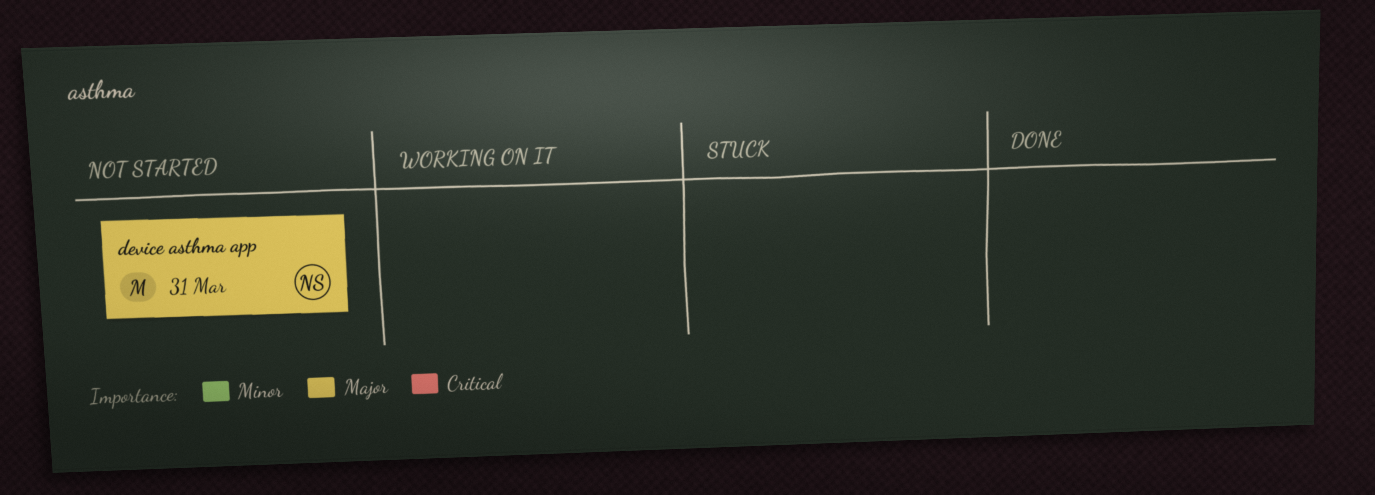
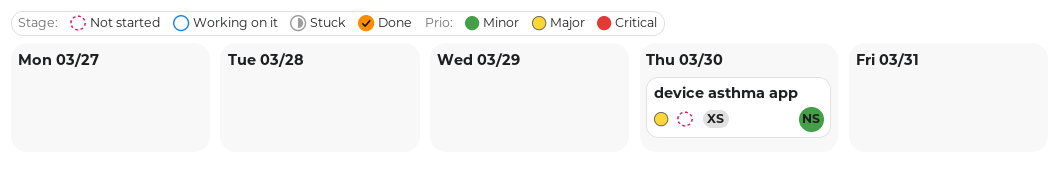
device asthma app, estimate: M -> XS
device asthma app, due: Mar 31 -> Mar 30

